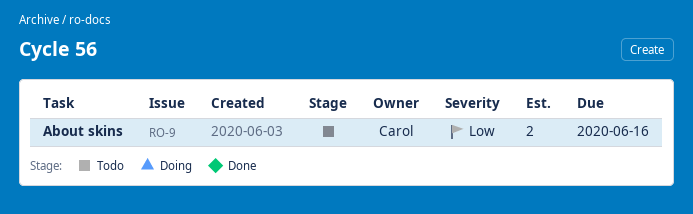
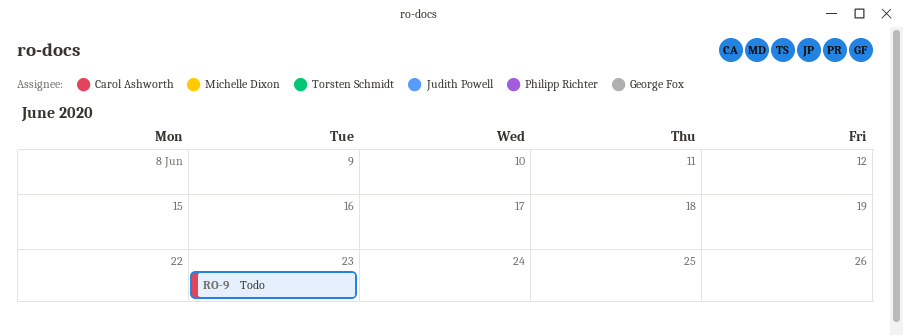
RO-9, due: Jun 16 -> Jun 23

